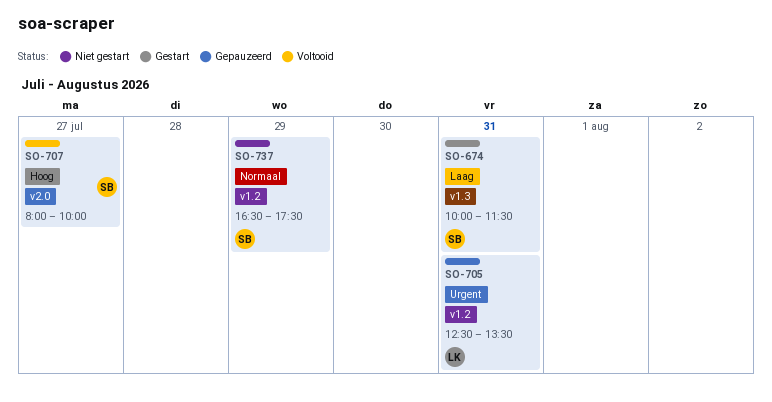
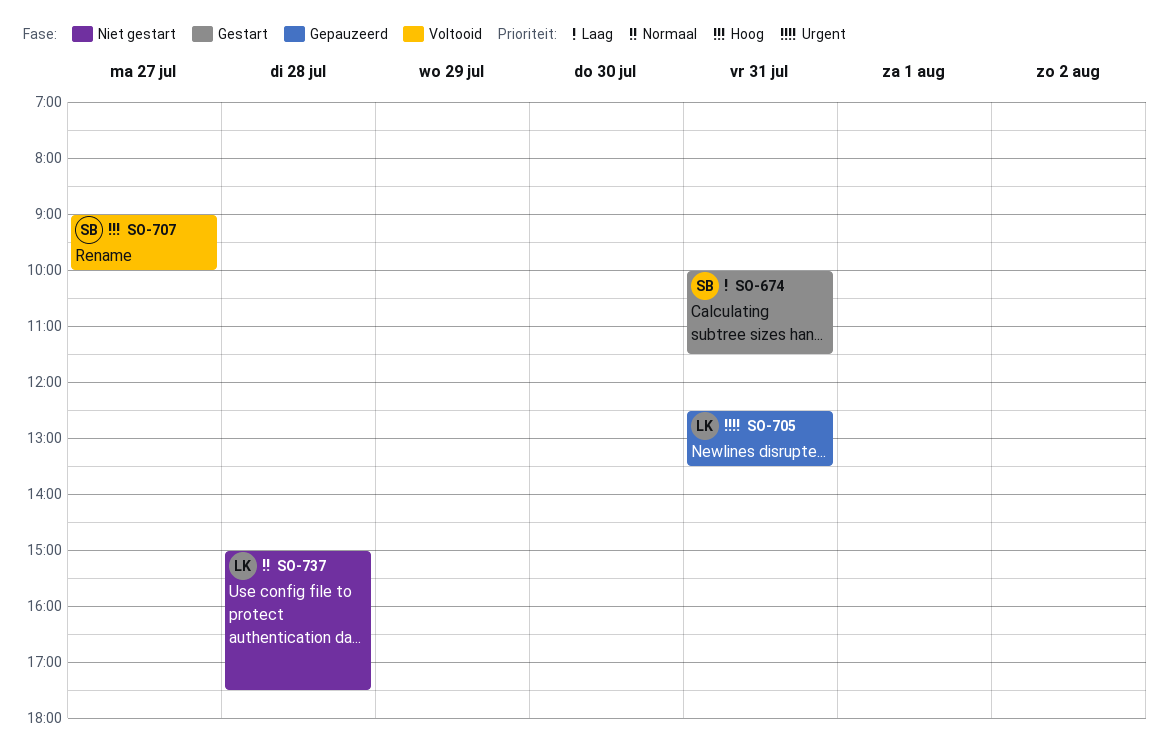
SO-707, begins: 08:00 -> 09:00
SO-737, owner: SB -> LK
SO-737, day: Jul 29 -> Jul 28
SO-737, begins: 16:30 -> 15:00

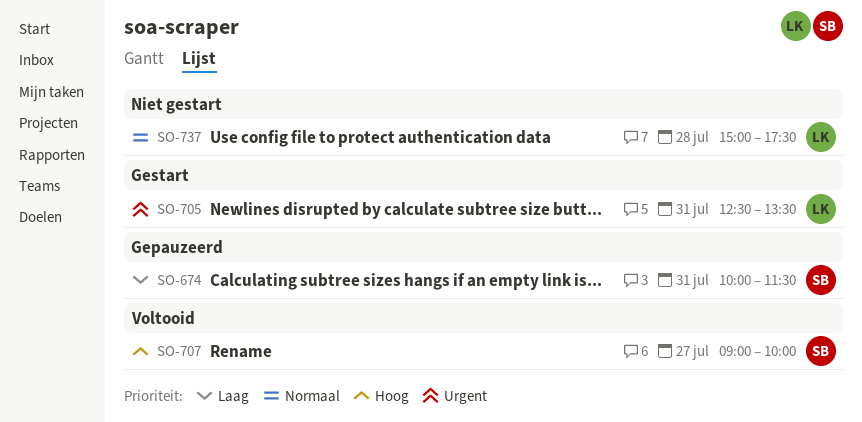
SO-674, status: Gestart -> Gepauzeerd
SO-705, status: Gepauzeerd -> Gestart

